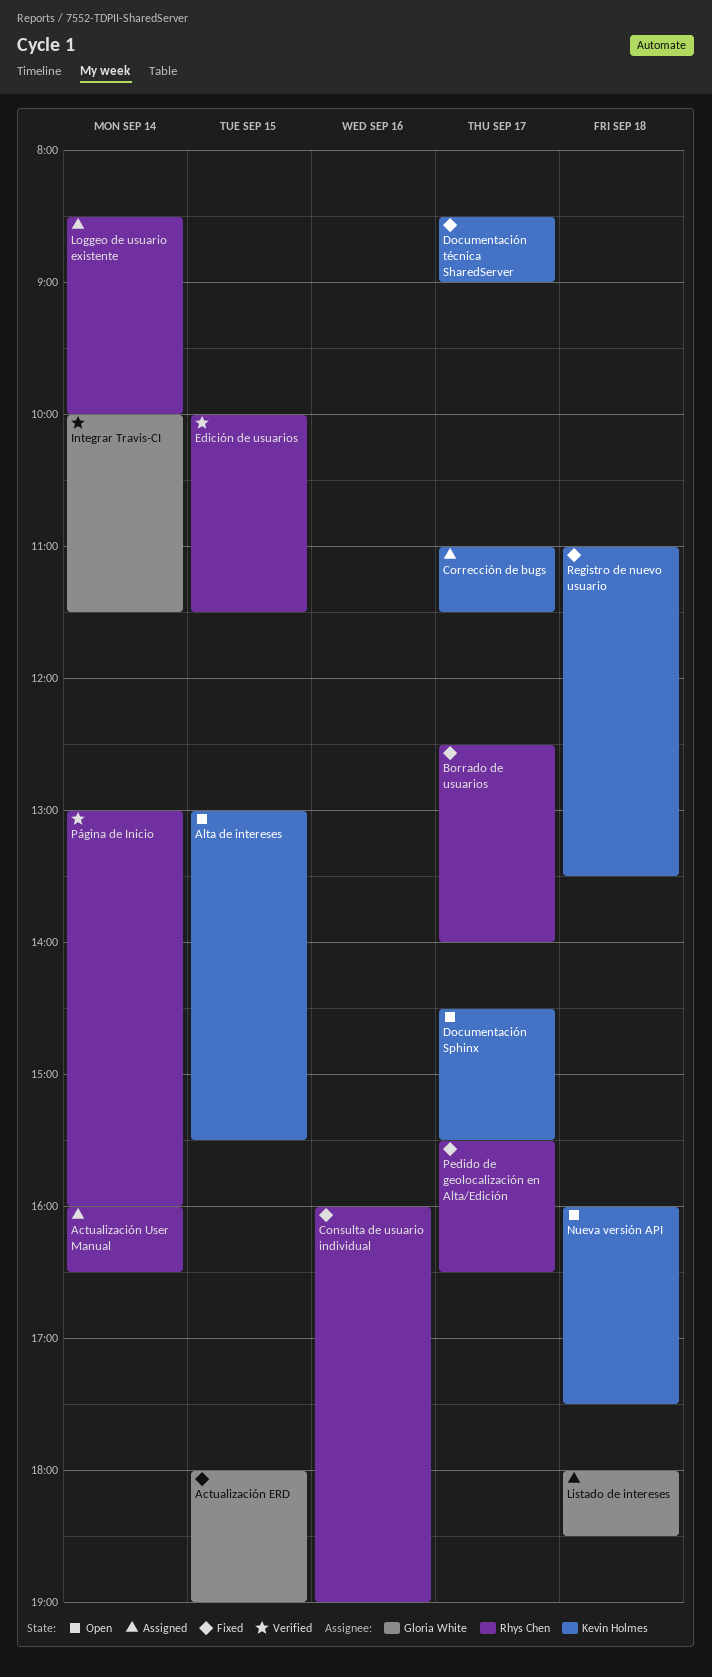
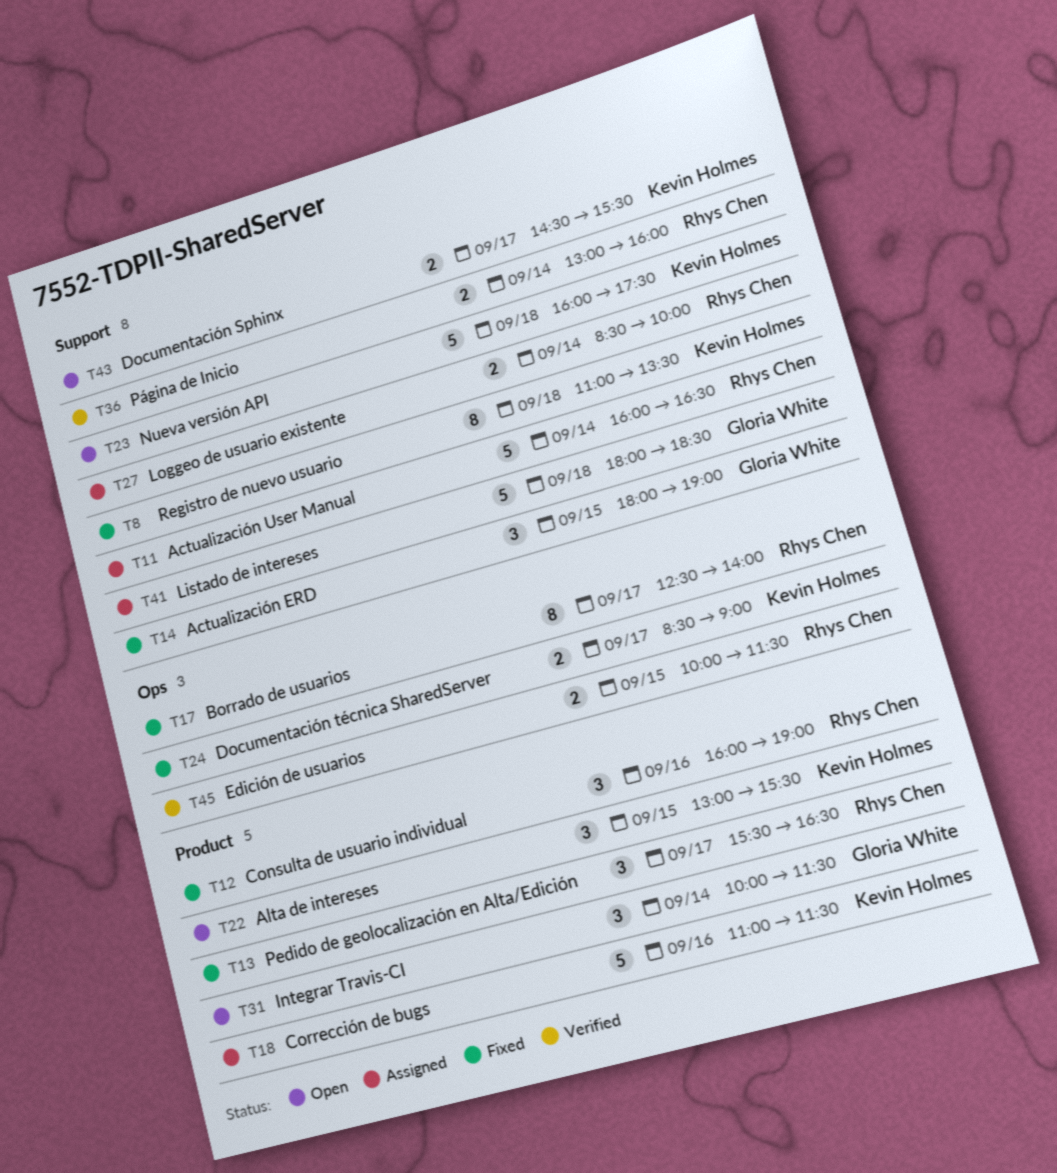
Corrección de bugs, day: Sep 17 -> Sep 16
Integrar Travis-CI, status: Verified -> Open

